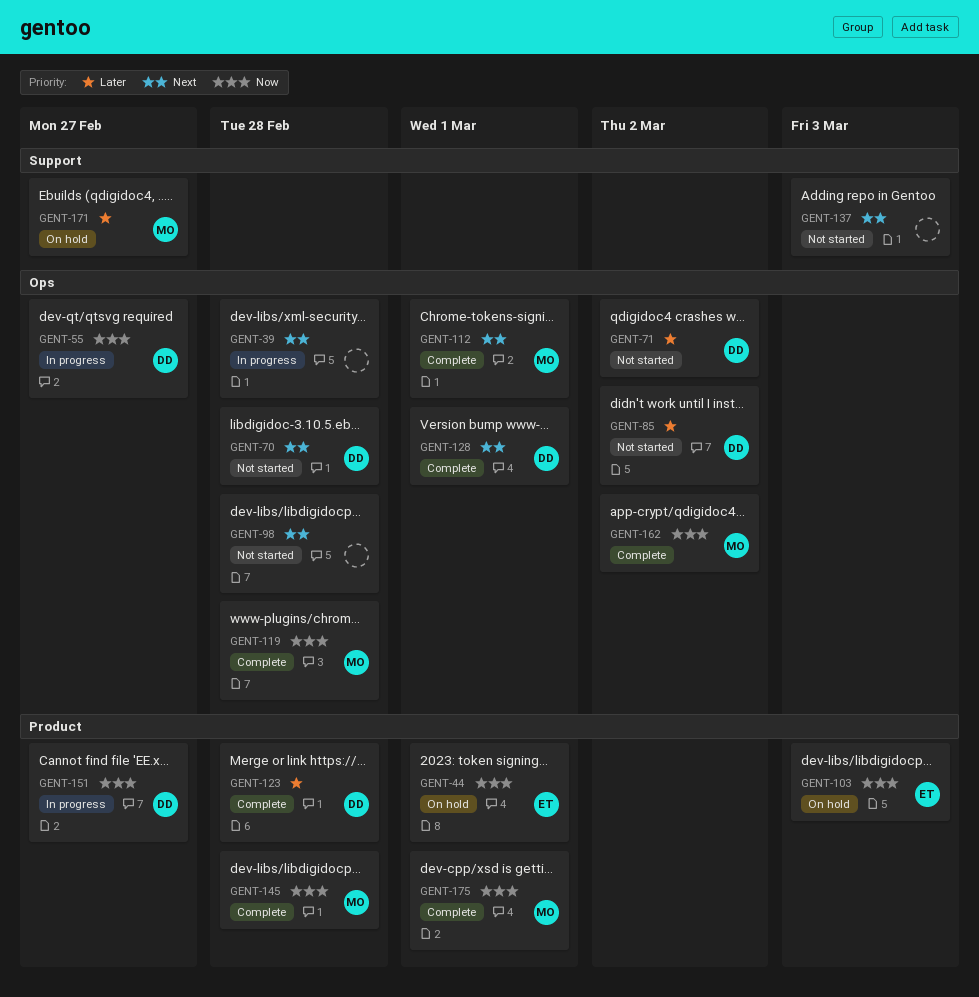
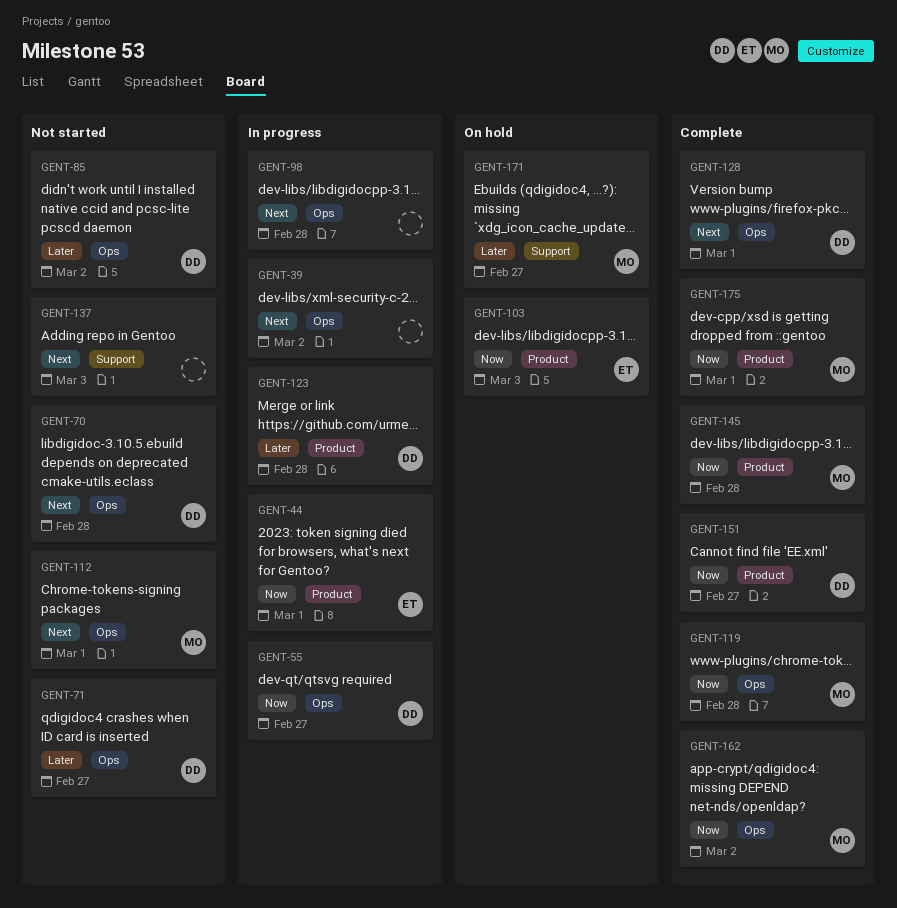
GENT-39, due: Feb 28 -> Mar 2
GENT-44, status: On hold -> In progress
GENT-71, due: Mar 2 -> Feb 27
GENT-98, status: Not started -> In progress
GENT-112, status: Complete -> Not started
GENT-123, status: Complete -> In progress
GENT-151, status: In progress -> Complete

